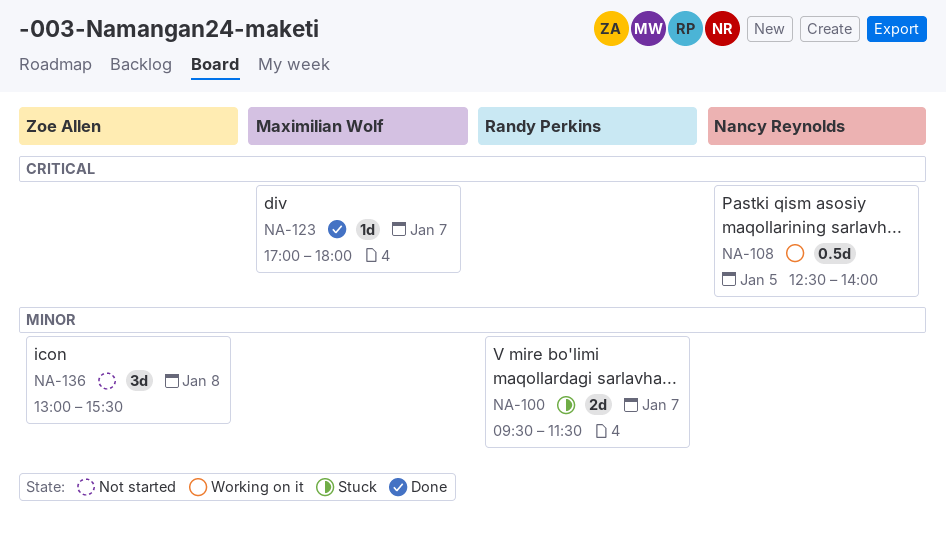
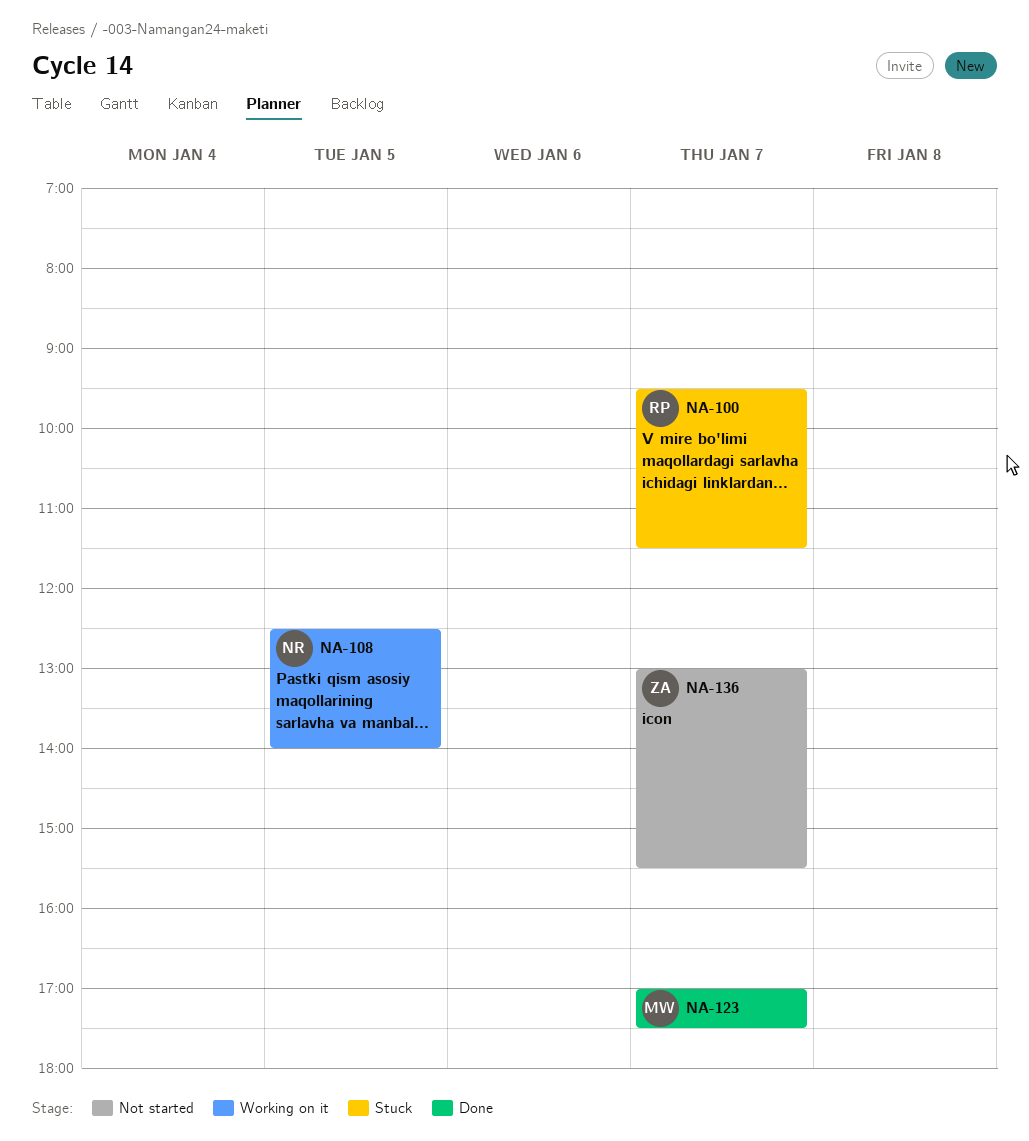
NA-123, ends: 18:00 -> 17:30
NA-136, day: Jan 8 -> Jan 7

